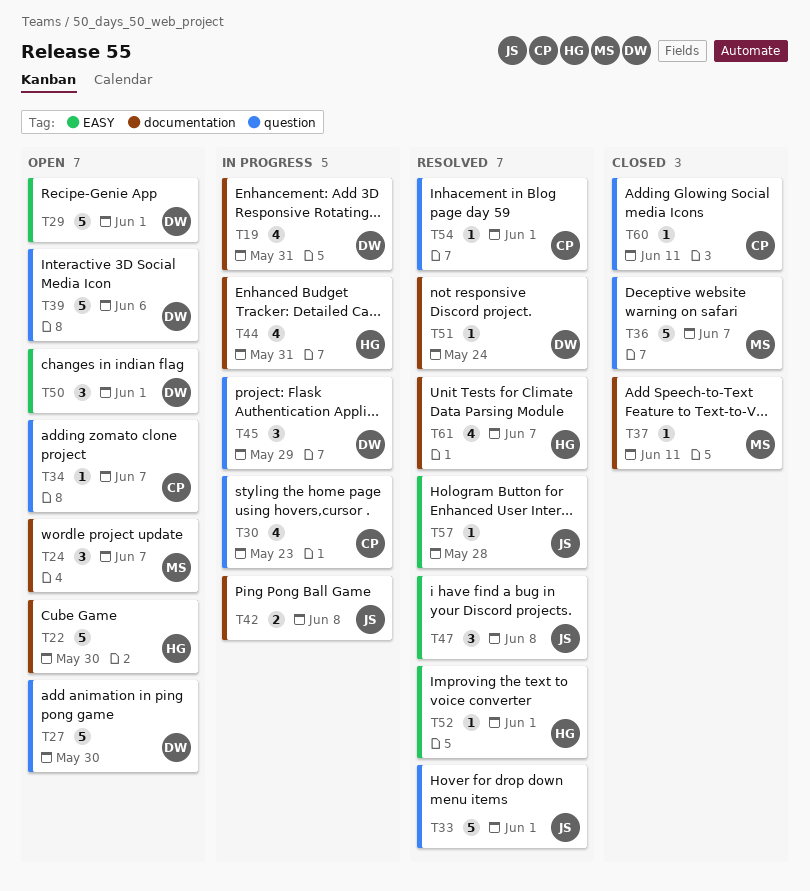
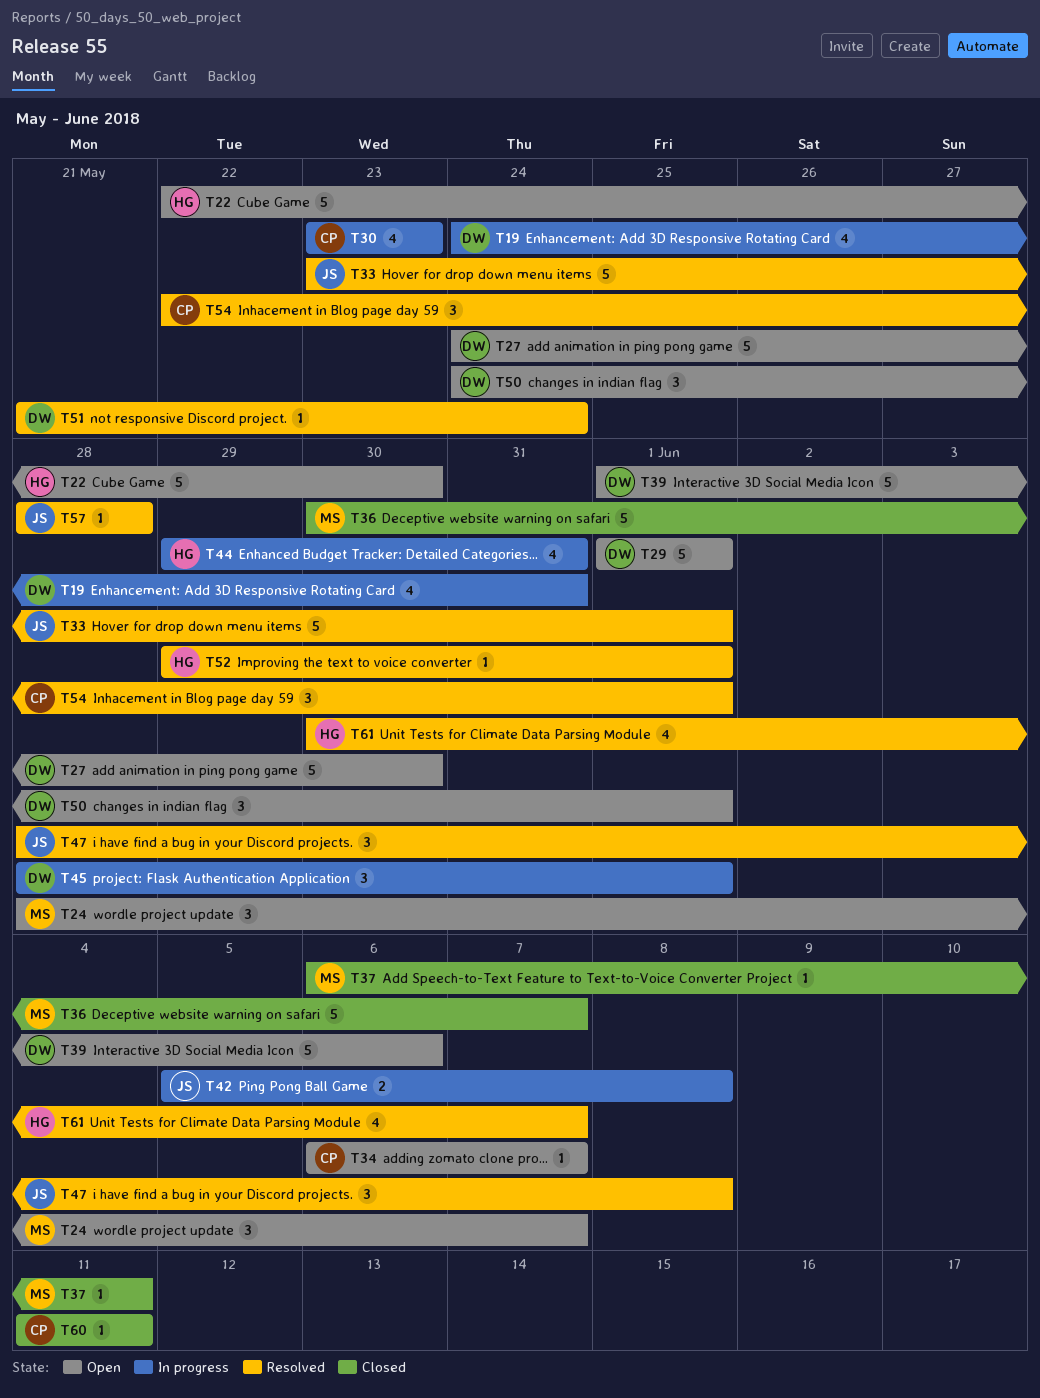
T45, due: May 29 -> Jun 1
T54, estimate: 1 -> 3

